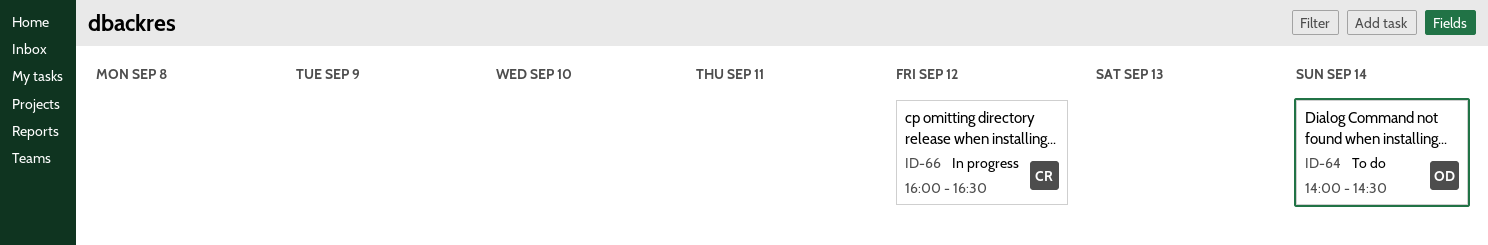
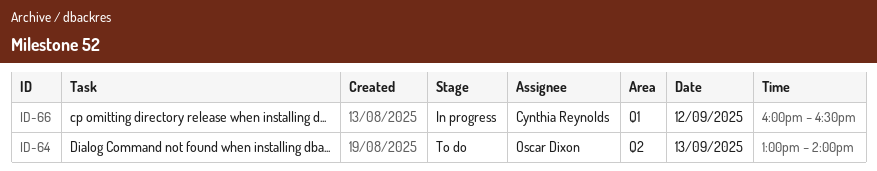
ID-64, day: Sep 14 -> Sep 13
ID-64, begins: 14:00 -> 13:00
ID-64, ends: 14:30 -> 14:00

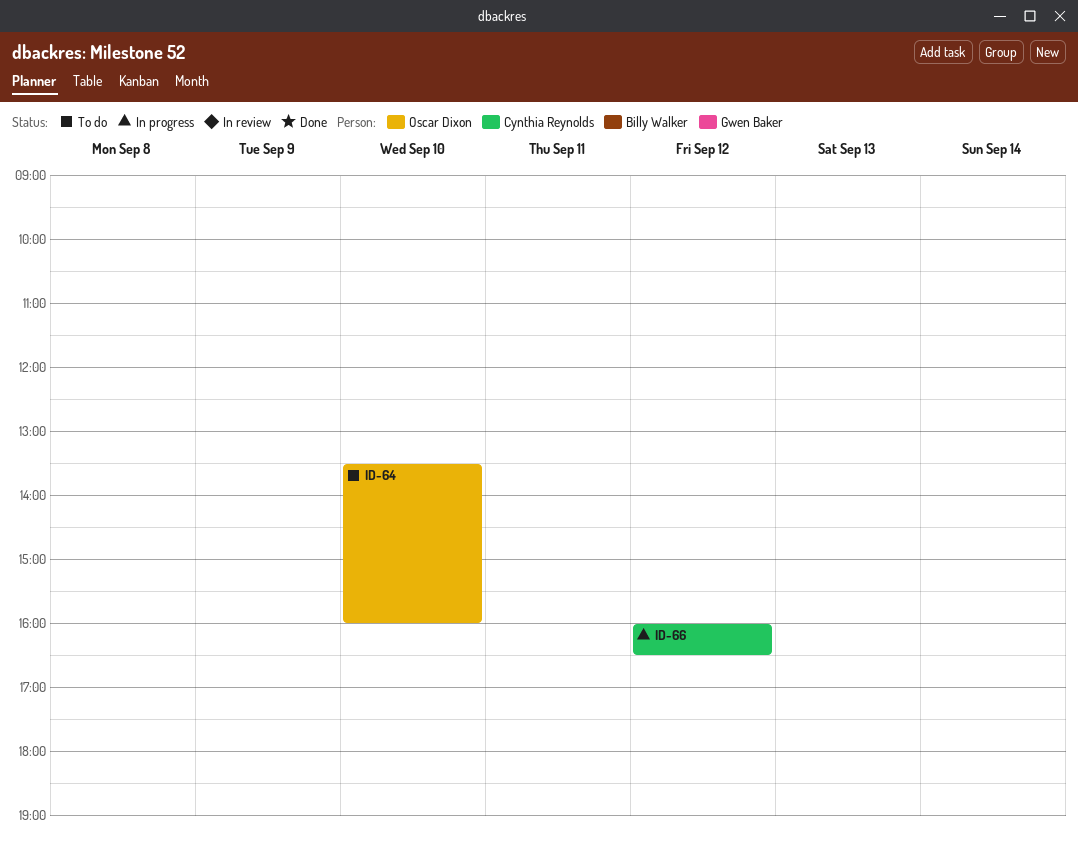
ID-64, day: Sep 13 -> Sep 10
ID-64, begins: 13:00 -> 13:30
ID-64, ends: 14:00 -> 16:00

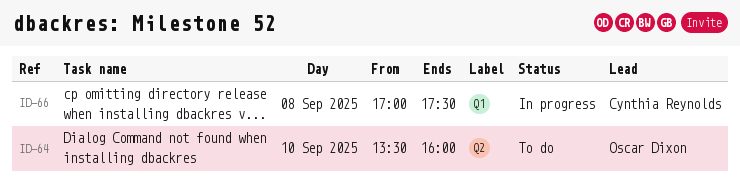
ID-66, day: Sep 12 -> Sep 8
ID-66, begins: 16:00 -> 17:00
ID-66, ends: 16:30 -> 17:30

